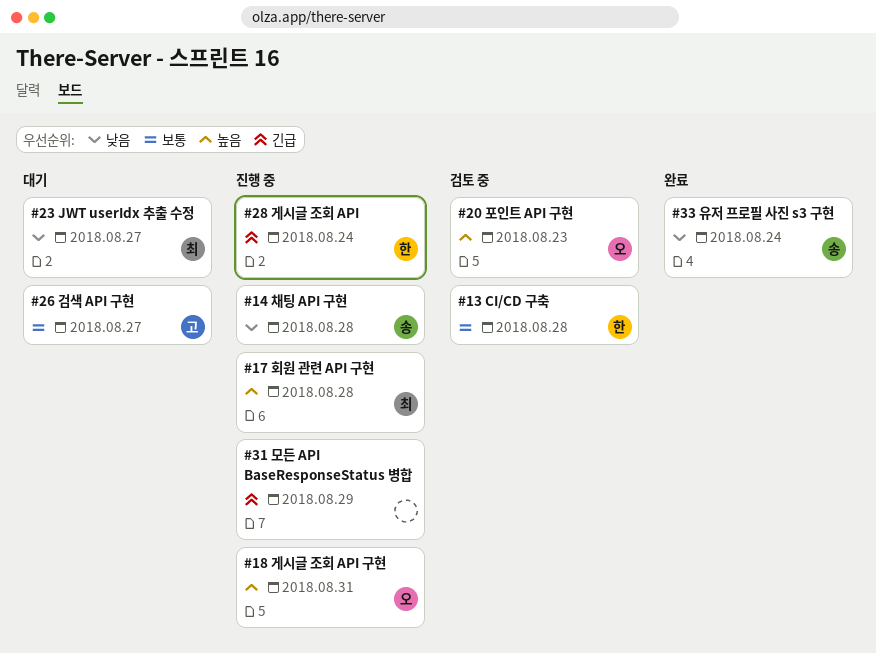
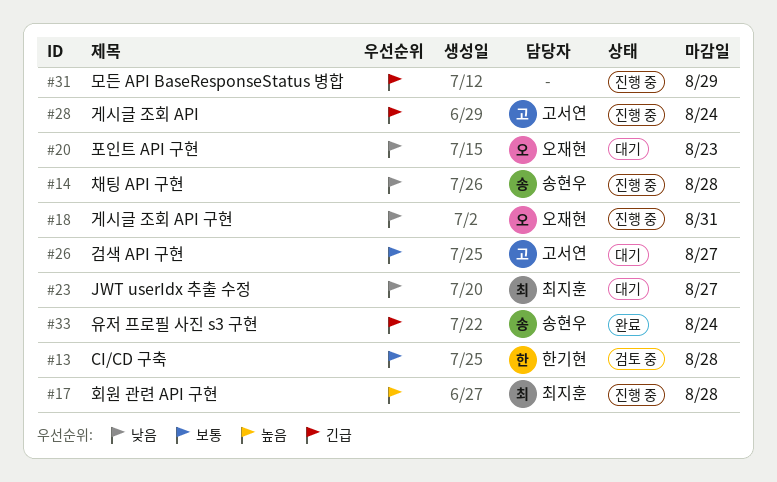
#18, priority: 높음 -> 낮음
#20, status: 검토 중 -> 대기
#20, priority: 높음 -> 낮음
#28, owner: 한기현 -> 고서연
#33, priority: 낮음 -> 긴급

